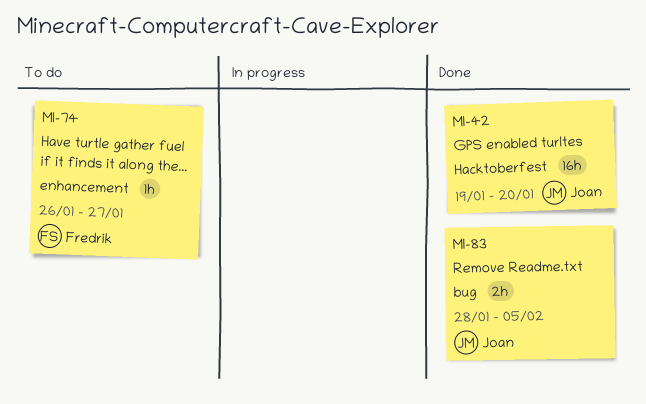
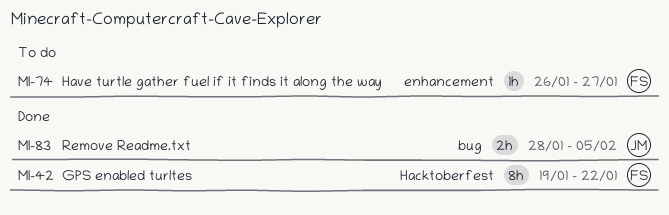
MI-42, owner: Joan -> Fredrik
MI-42, estimate: 16h -> 8h
MI-42, due: Jan 20 -> Jan 22

